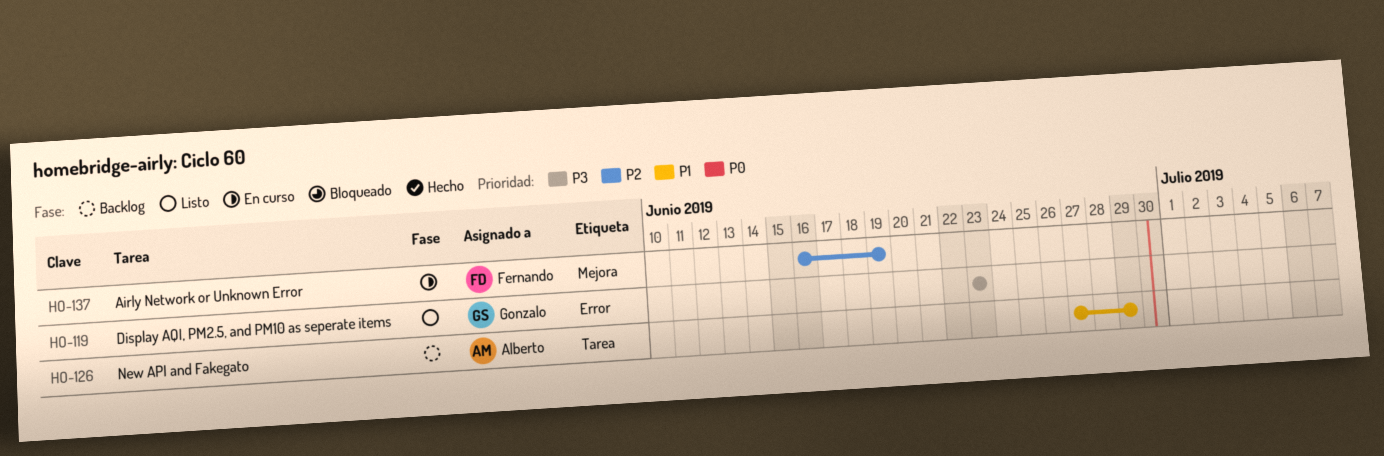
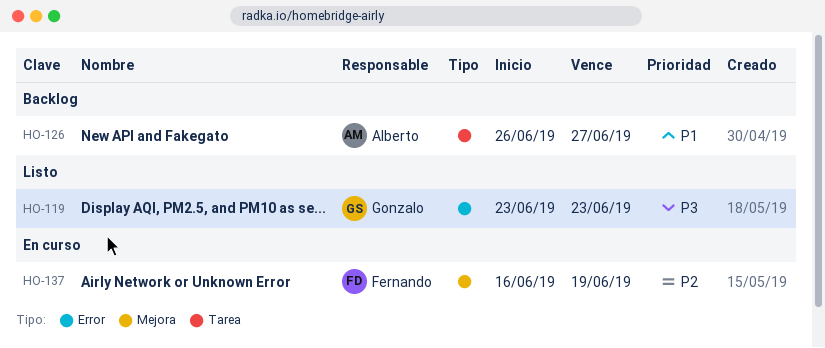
HO-126, start: Jun 27 -> Jun 26
HO-126, due: Jun 29 -> Jun 27

